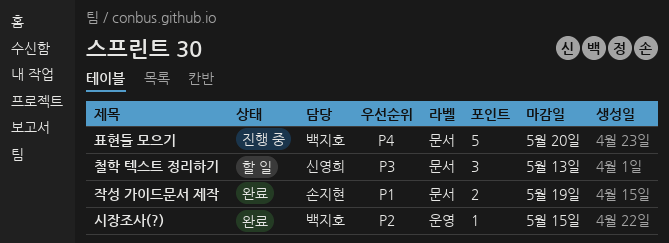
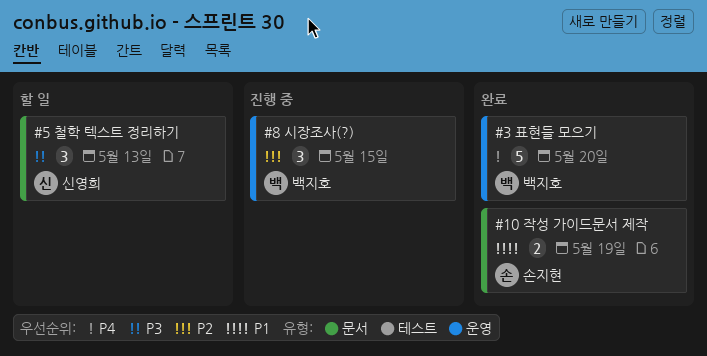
시장조사(?), status: 완료 -> 진행 중
시장조사(?), estimate: 1 -> 3
표현들 모으기, status: 진행 중 -> 완료
표현들 모으기, label: 문서 -> 운영

